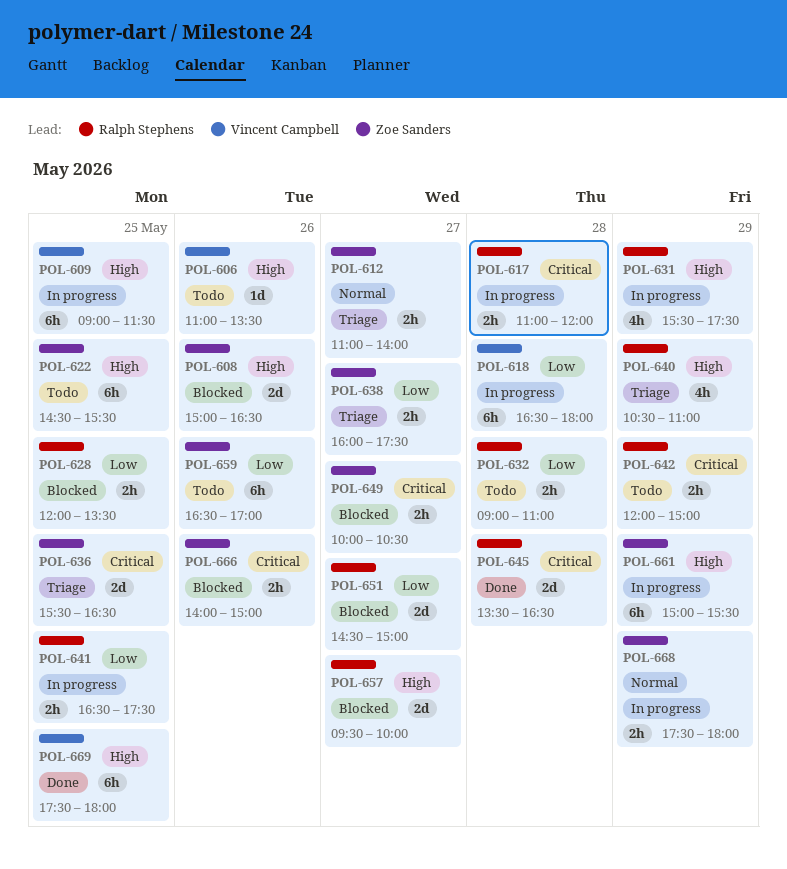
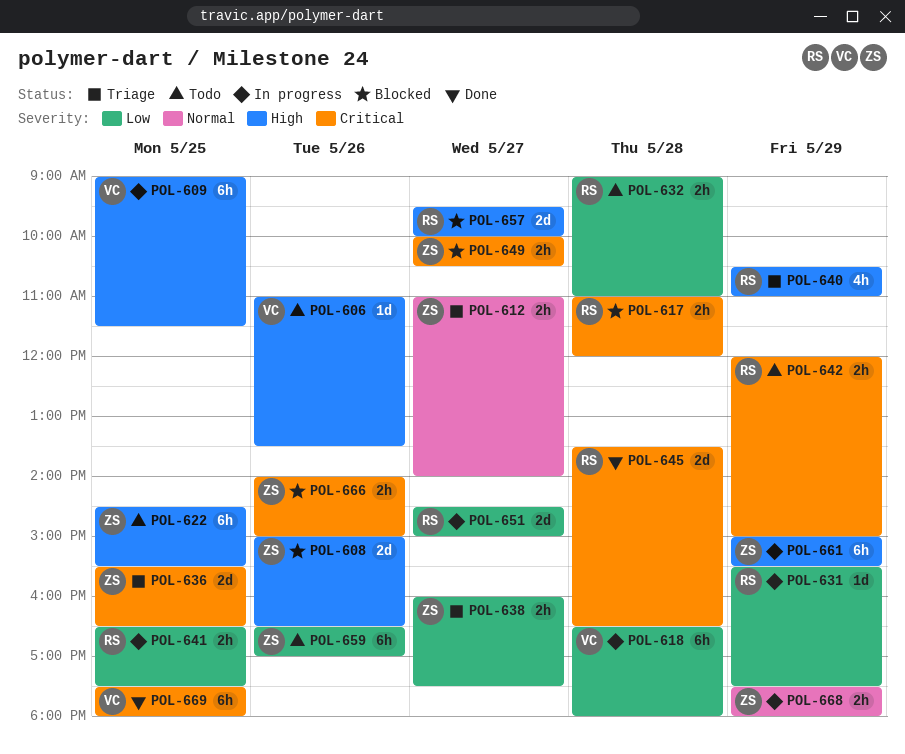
POL-617, status: In progress -> Blocked
POL-628: present -> none
POL-631, priority: High -> Low
POL-631, estimate: 4h -> 1d
POL-651, status: Blocked -> In progress
POL-669, priority: High -> Critical

